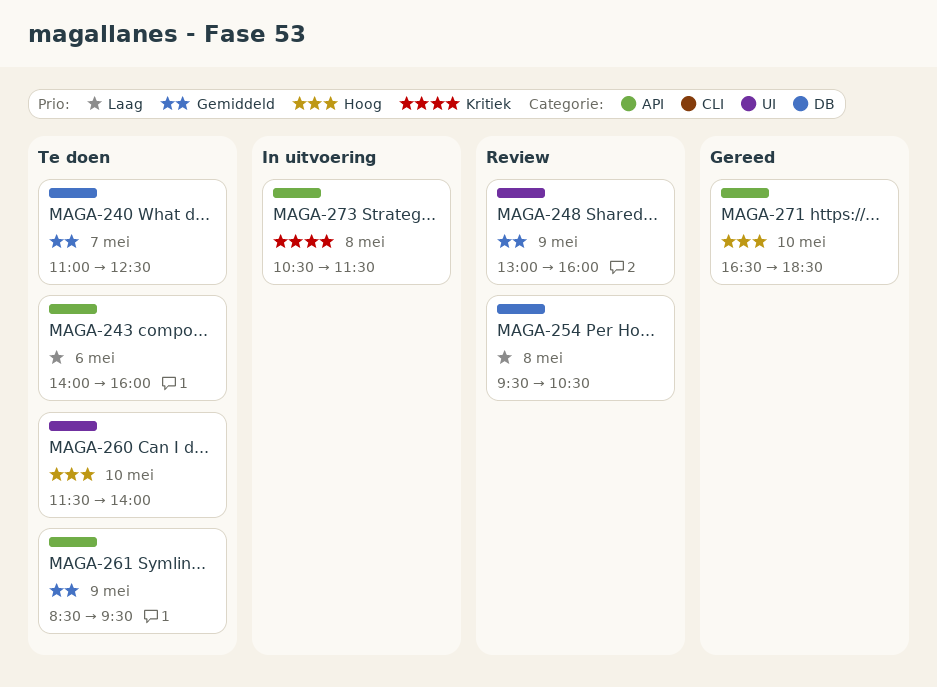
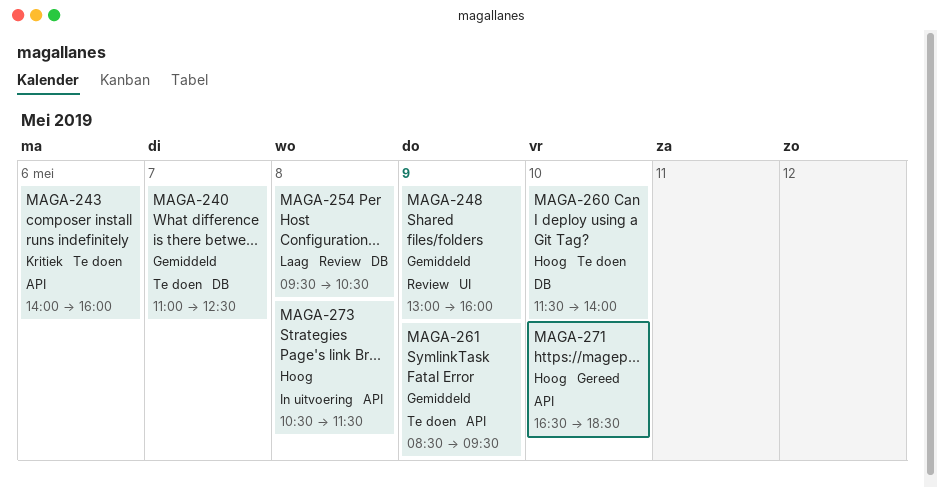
MAGA-243, priority: Laag -> Kritiek
MAGA-260, label: UI -> DB
MAGA-273, priority: Kritiek -> Hoog

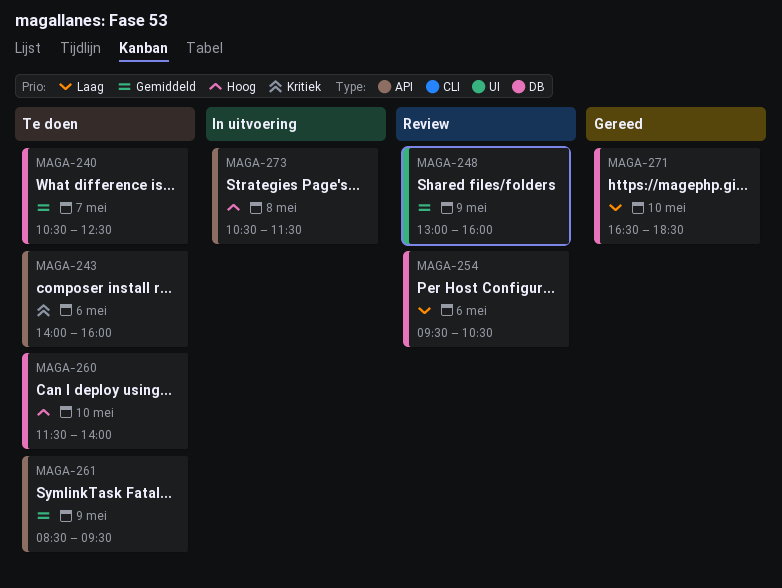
MAGA-240, begins: 11:00 -> 10:30
MAGA-254, day: May 8 -> May 6
MAGA-271, priority: Hoog -> Laag
MAGA-271, label: API -> DB

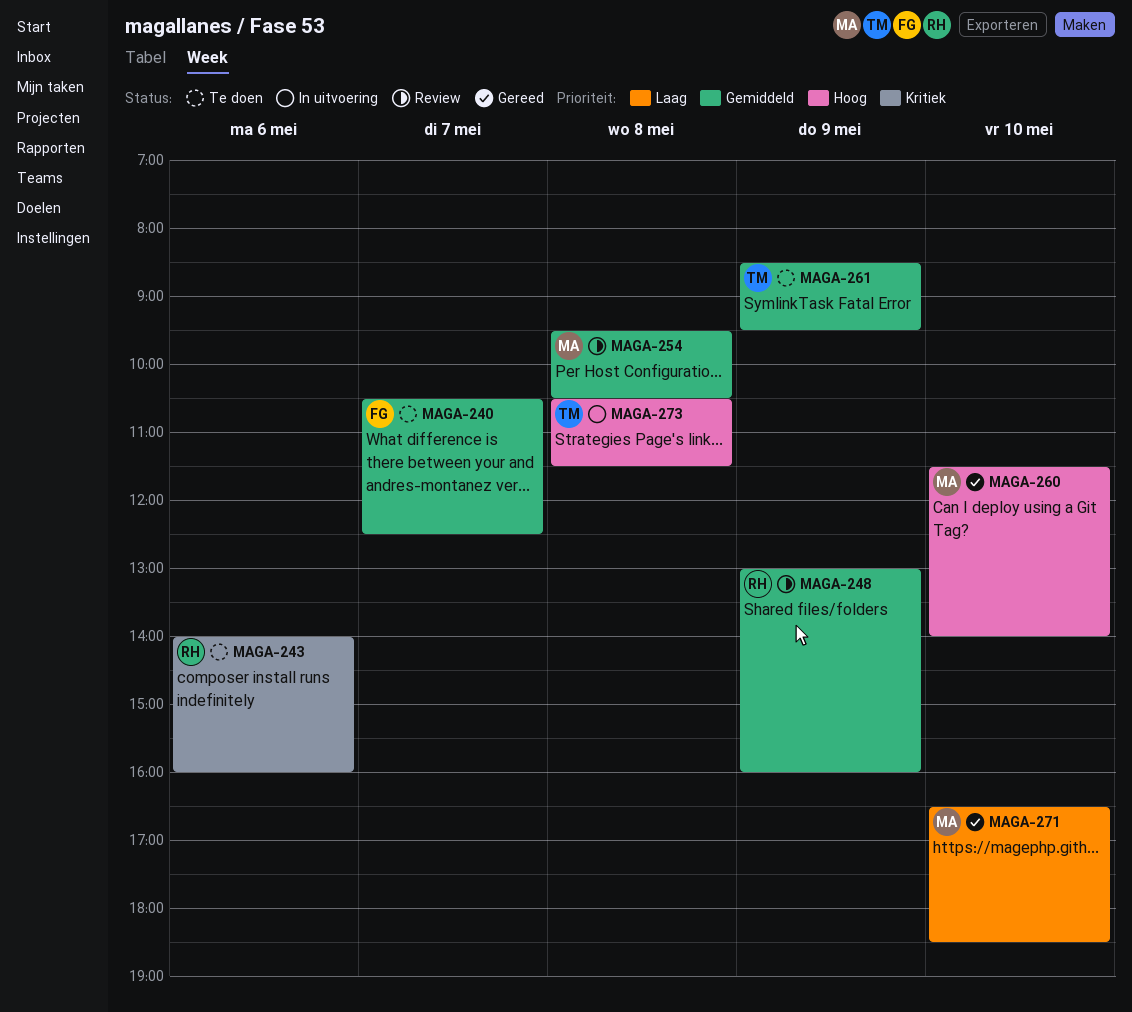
MAGA-254, priority: Laag -> Gemiddeld
MAGA-254, day: May 6 -> May 8
MAGA-260, status: Te doen -> Gereed

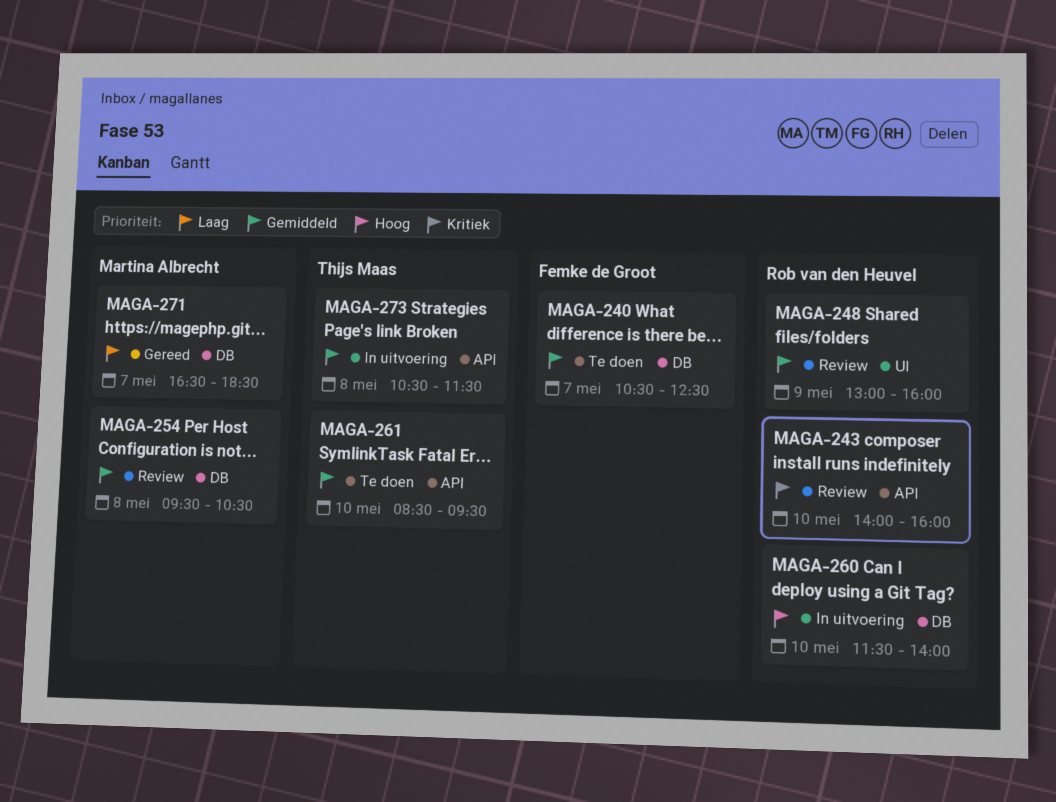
MAGA-243, status: Te doen -> Review
MAGA-243, day: May 6 -> May 10
MAGA-260, status: Gereed -> In uitvoering
MAGA-260, owner: Martina Albrecht -> Rob van den Heuvel
MAGA-261, day: May 9 -> May 10
MAGA-271, day: May 10 -> May 7
MAGA-273, priority: Hoog -> Gemiddeld

